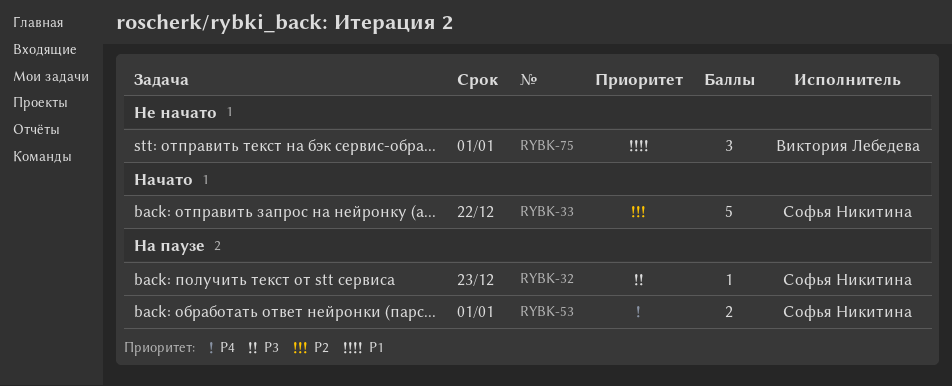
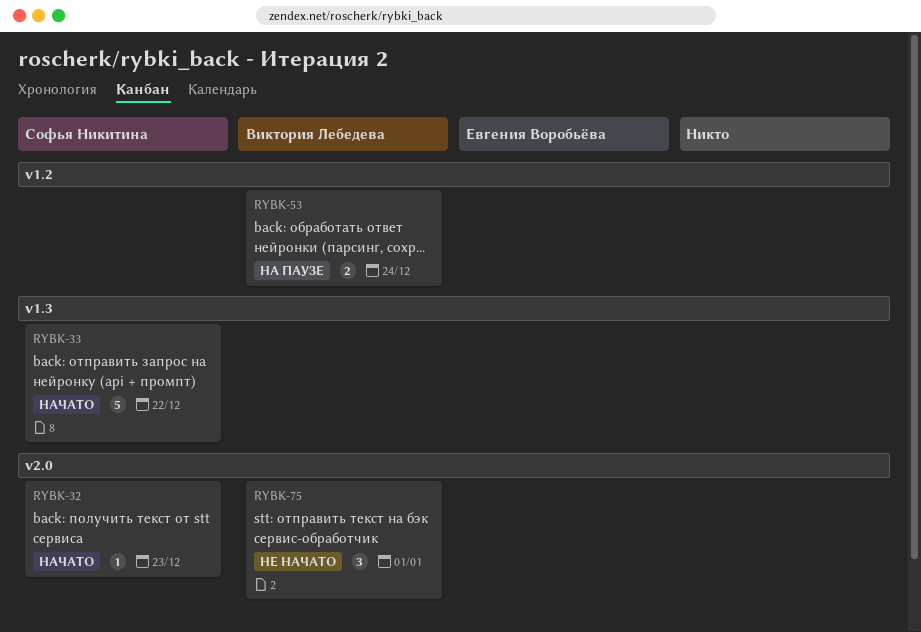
RYBK-32, status: На паузе -> Начато
RYBK-53, owner: Софья Никитина -> Виктория Лебедева
RYBK-53, due: Jan 1 -> Dec 24

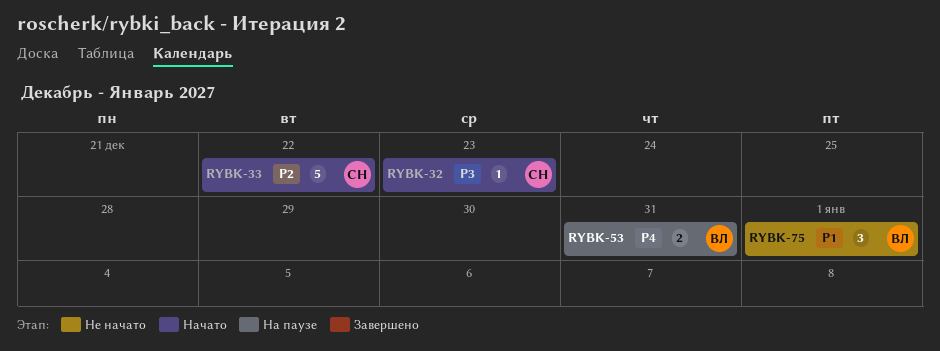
RYBK-53, due: Dec 24 -> Dec 31

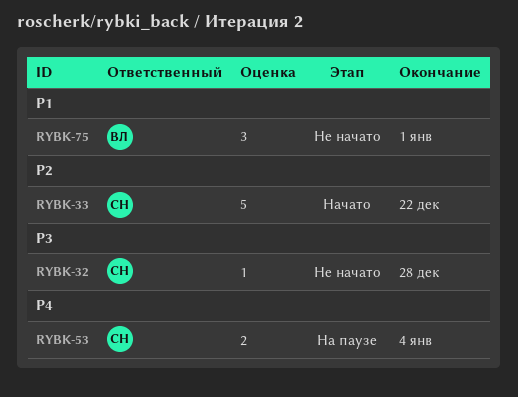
RYBK-32, status: Начато -> Не начато
RYBK-32, due: Dec 23 -> Dec 28
RYBK-53, owner: ВЛ -> СН
RYBK-53, due: Dec 31 -> Jan 4

